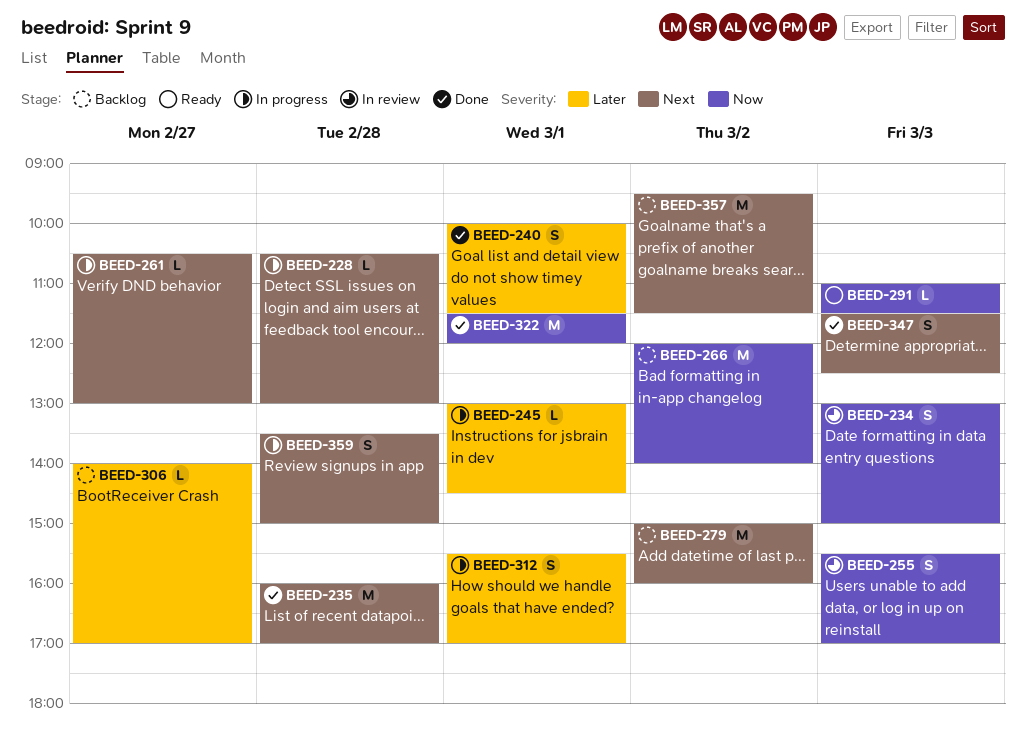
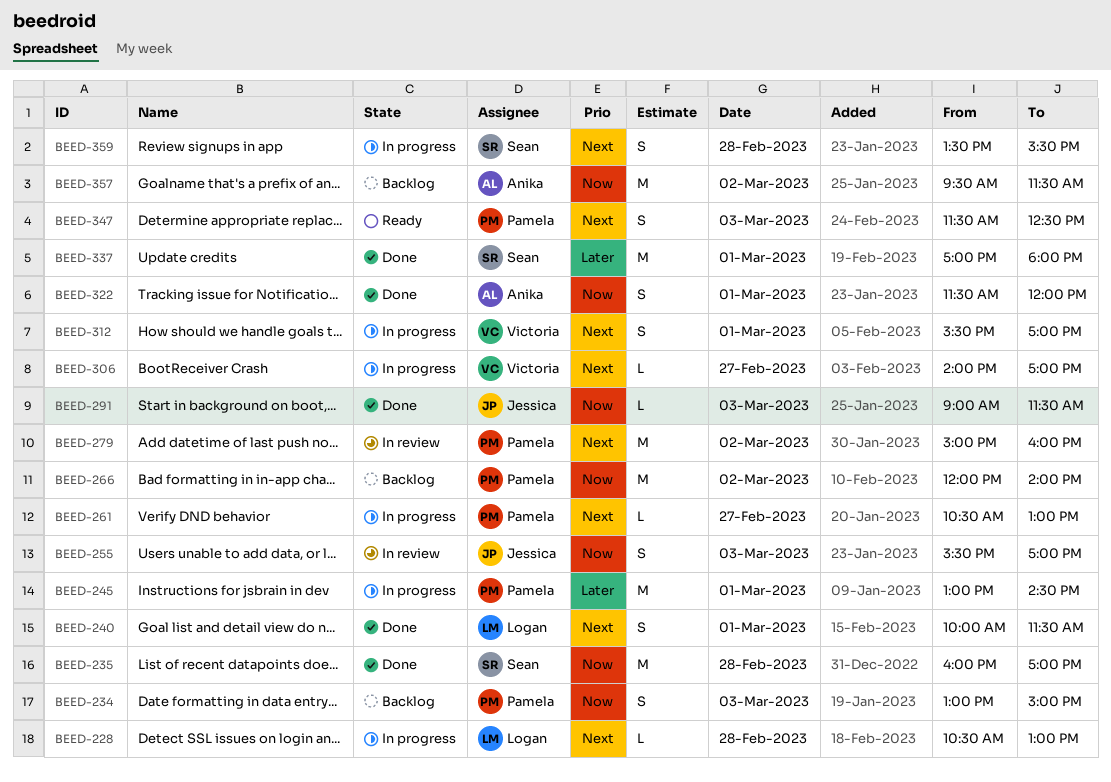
BEED-234, status: In review -> Backlog
BEED-235, priority: Next -> Now
BEED-240, priority: Later -> Next
BEED-245, estimate: L -> M
BEED-279, status: Backlog -> In review
BEED-291, status: Ready -> Done
BEED-291, begins: 11:00 -> 09:00
BEED-306, status: Backlog -> In progress
BEED-306, priority: Later -> Next
BEED-312, priority: Later -> Next
BEED-322, estimate: M -> S
BEED-337: none -> present
BEED-347, status: Done -> Ready
BEED-357, priority: Next -> Now
BEED-359, ends: 15:00 -> 15:30

